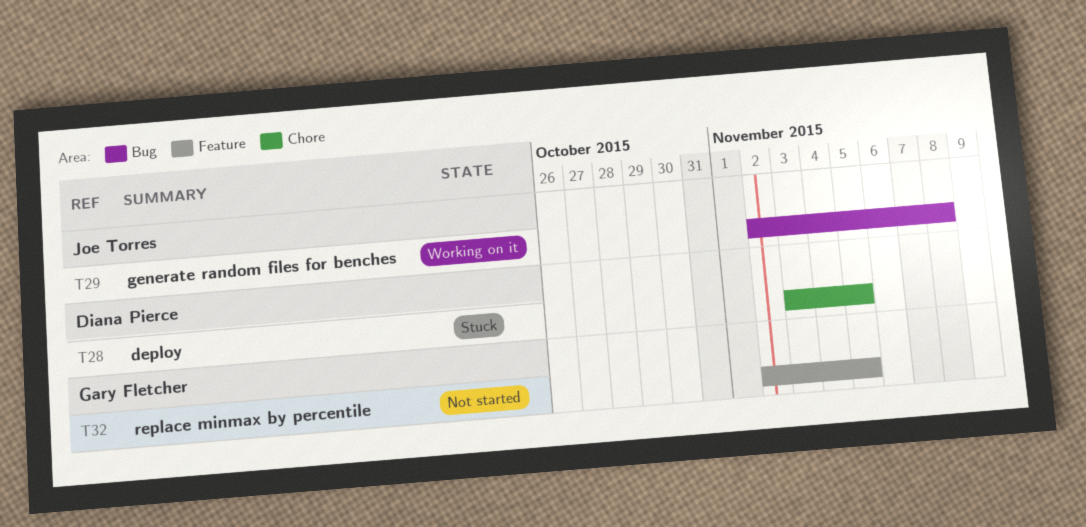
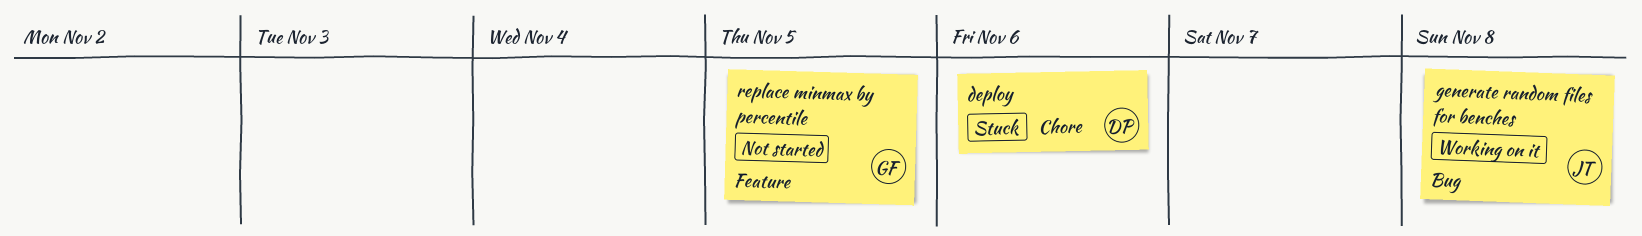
deploy, due: Nov 5 -> Nov 6

